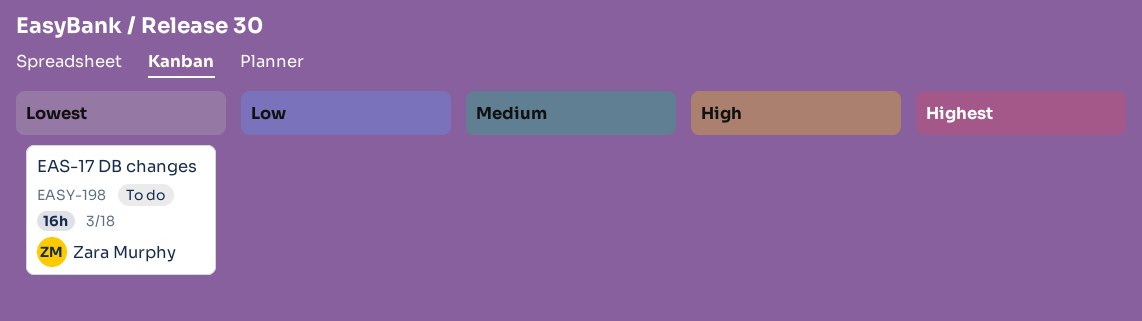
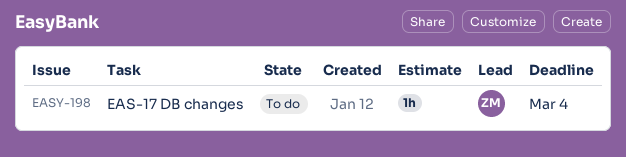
EASY-198, estimate: 16h -> 1h
EASY-198, due: Mar 18 -> Mar 4

